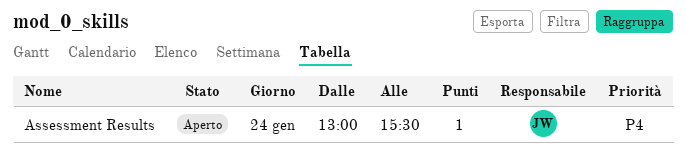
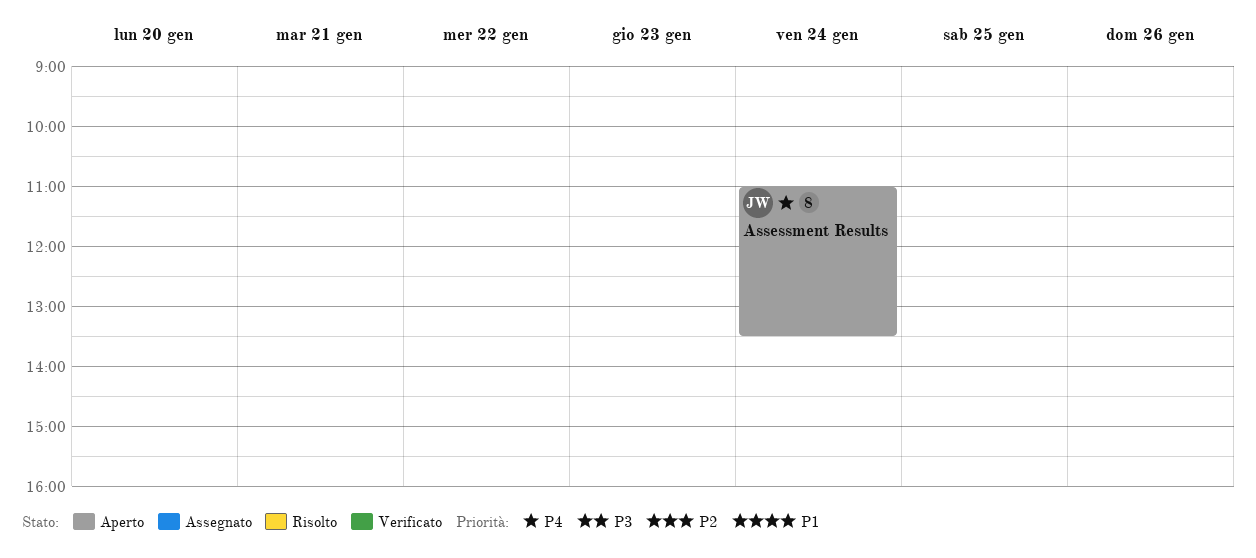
Assessment Results, estimate: 1 -> 8
Assessment Results, begins: 13:00 -> 11:00
Assessment Results, ends: 15:30 -> 13:30

